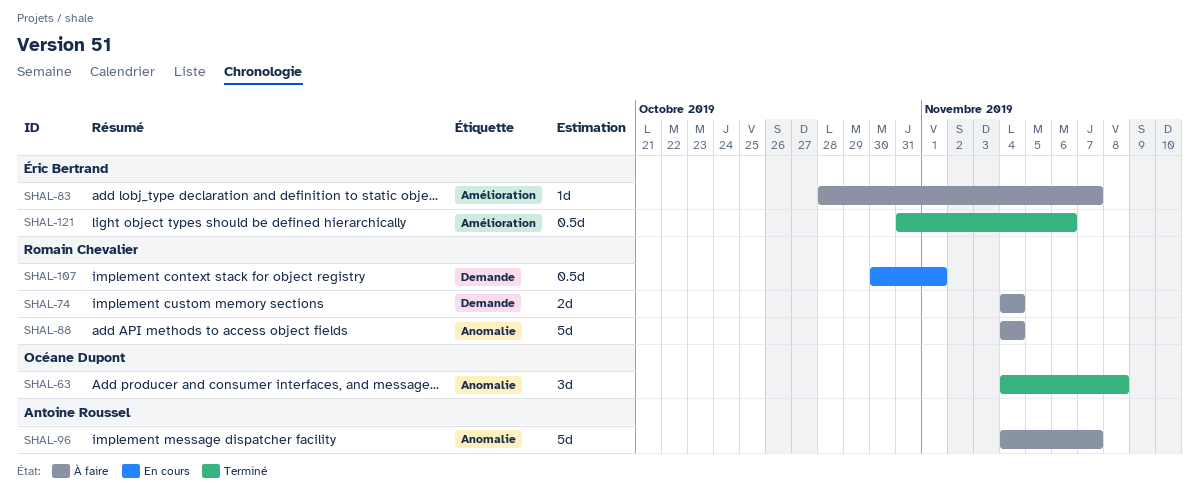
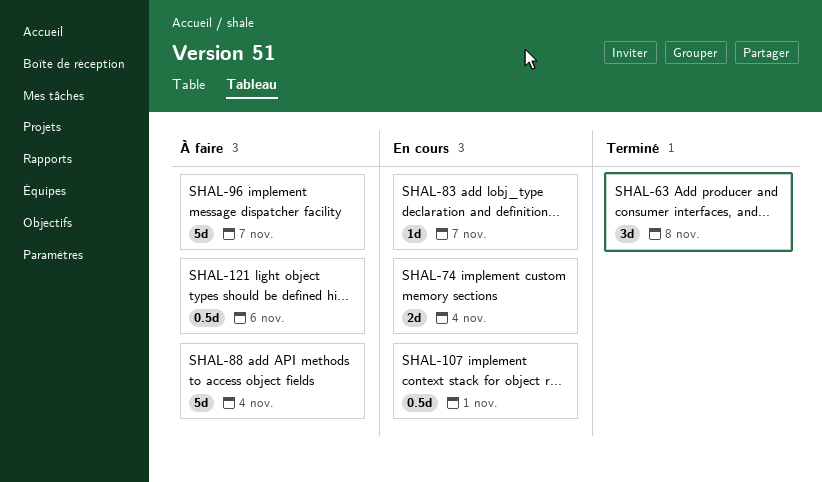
SHAL-74, status: À faire -> En cours
SHAL-83, status: À faire -> En cours
SHAL-121, status: Terminé -> À faire

